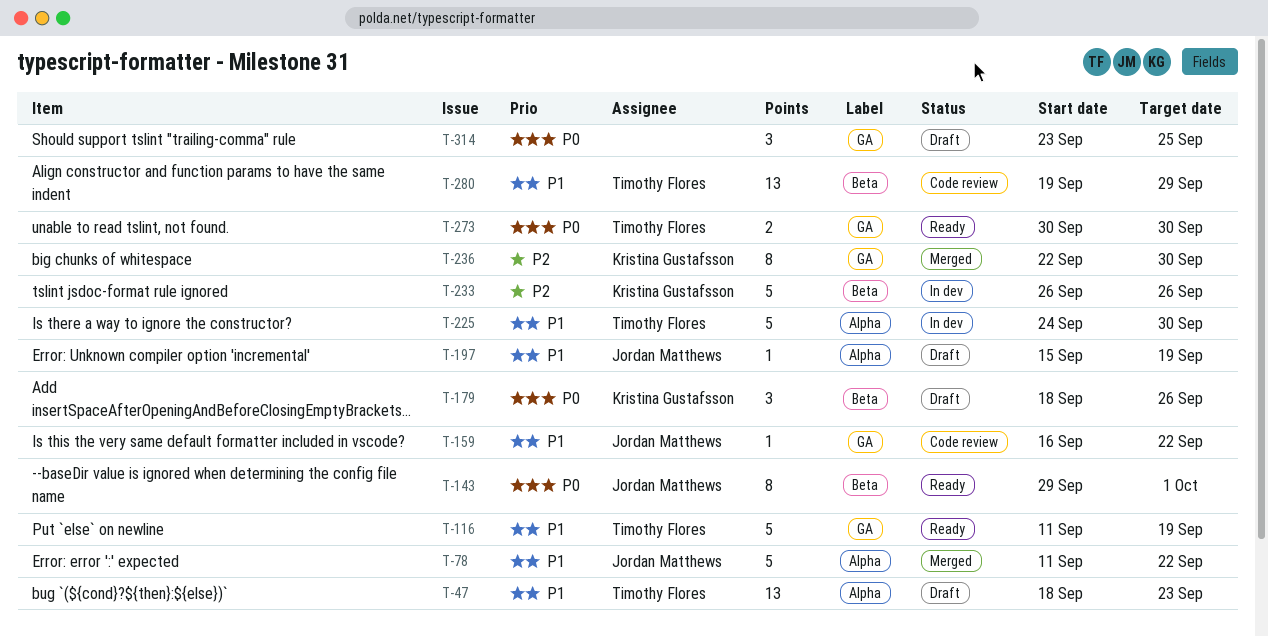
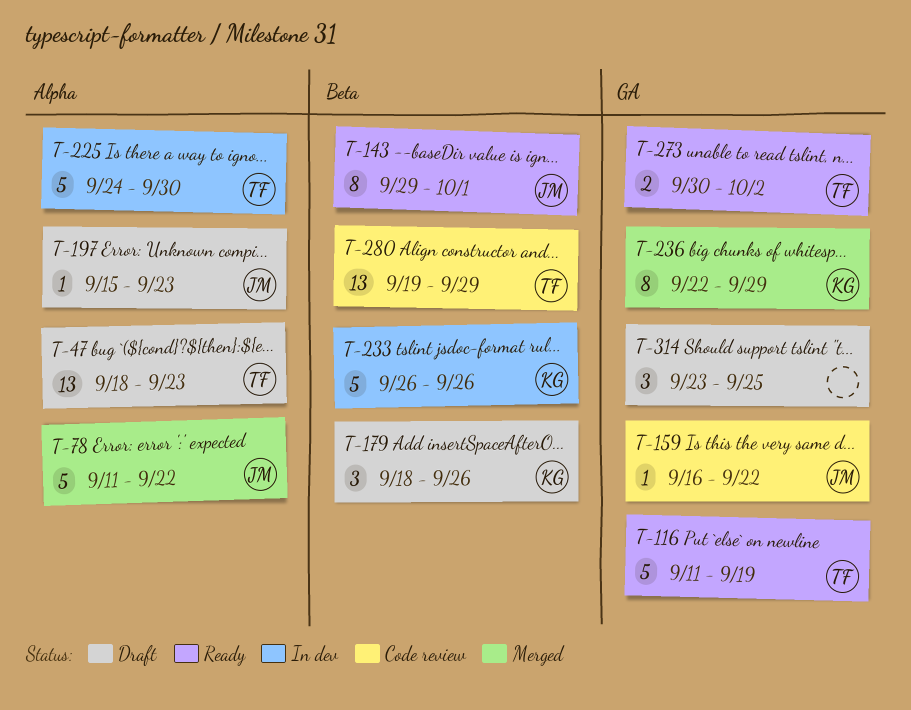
T-197, due: Sep 19 -> Sep 23
T-236, due: Sep 30 -> Sep 29
T-273, due: Sep 30 -> Oct 2

